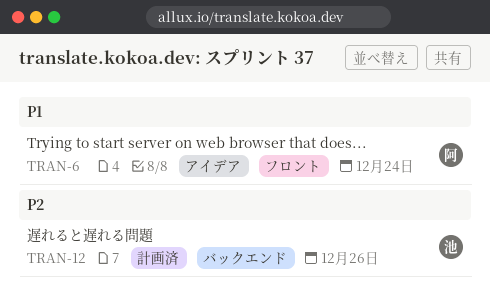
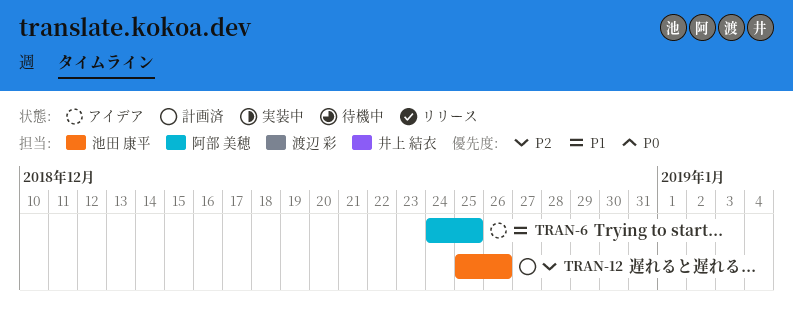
TRAN-6, due: Dec 24 -> Dec 25

